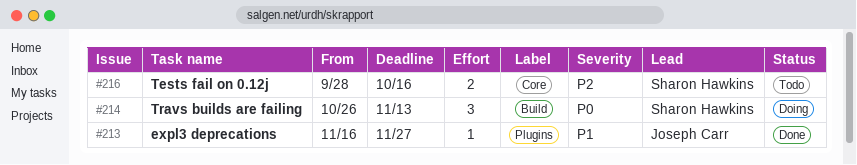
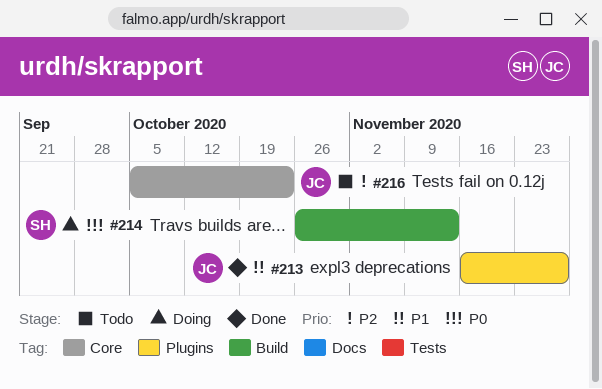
#216, owner: Sharon Hawkins -> Joseph Carr
#216, start: Sep 28 -> Oct 5
#216, due: Oct 16 -> Oct 23

